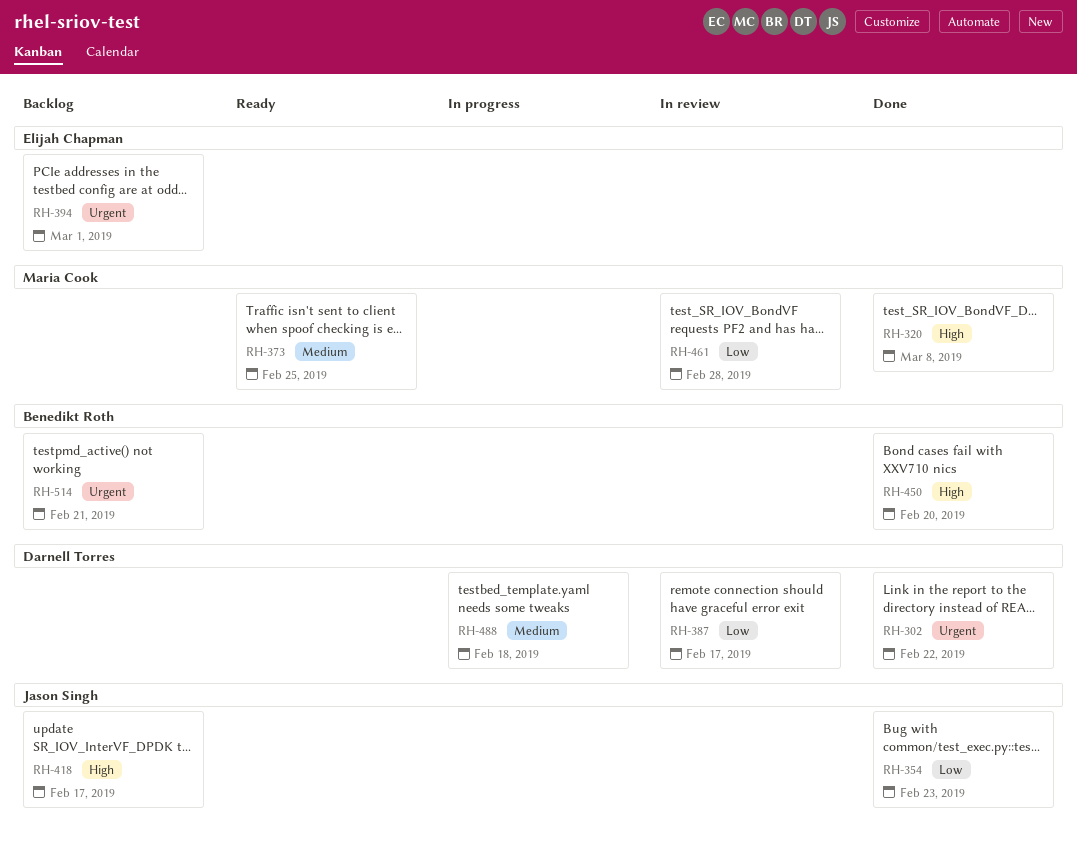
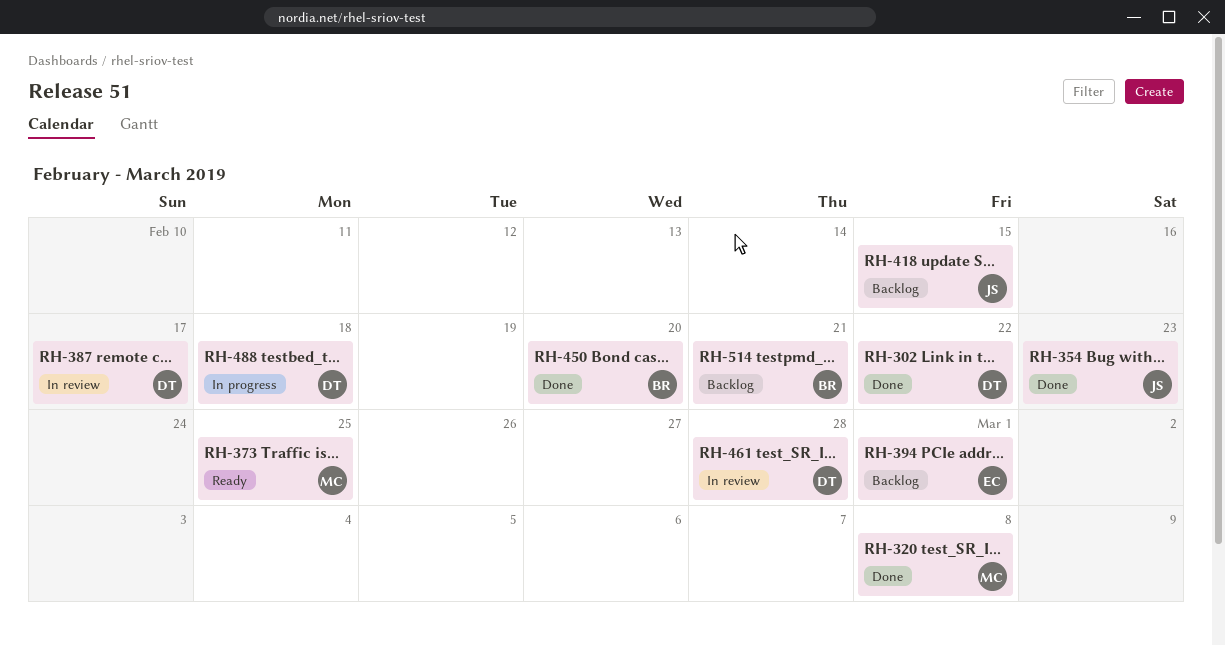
RH-418, due: Feb 17 -> Feb 15
RH-461, owner: Maria Cook -> Darnell Torres

